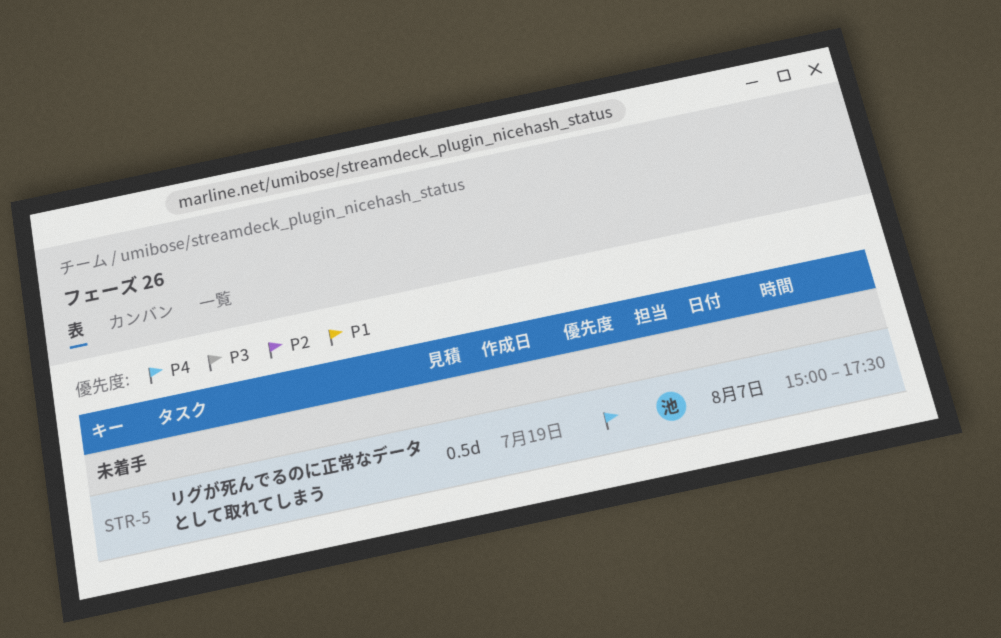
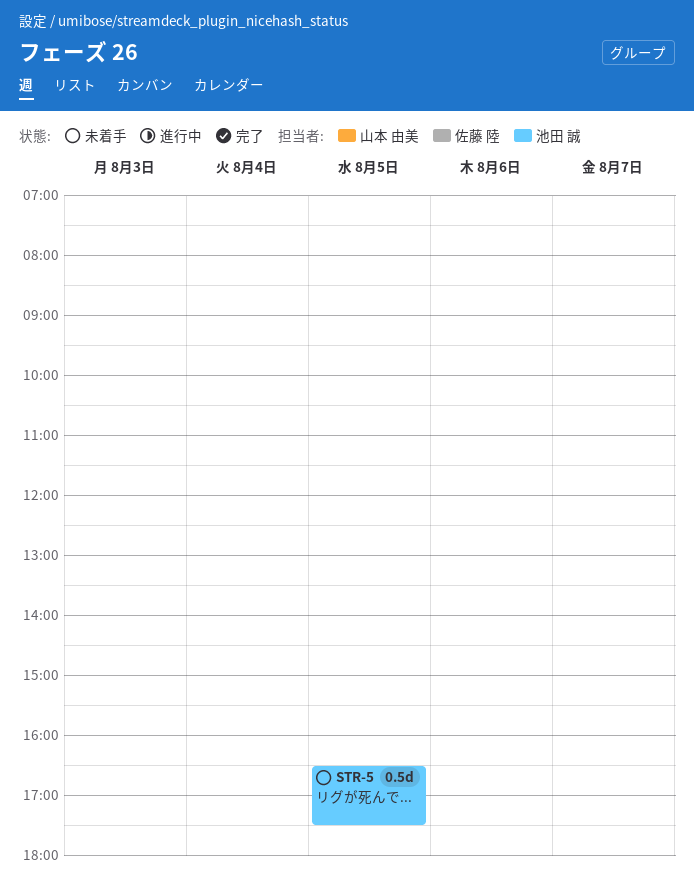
STR-5, day: Aug 7 -> Aug 5
STR-5, begins: 15:00 -> 16:30

